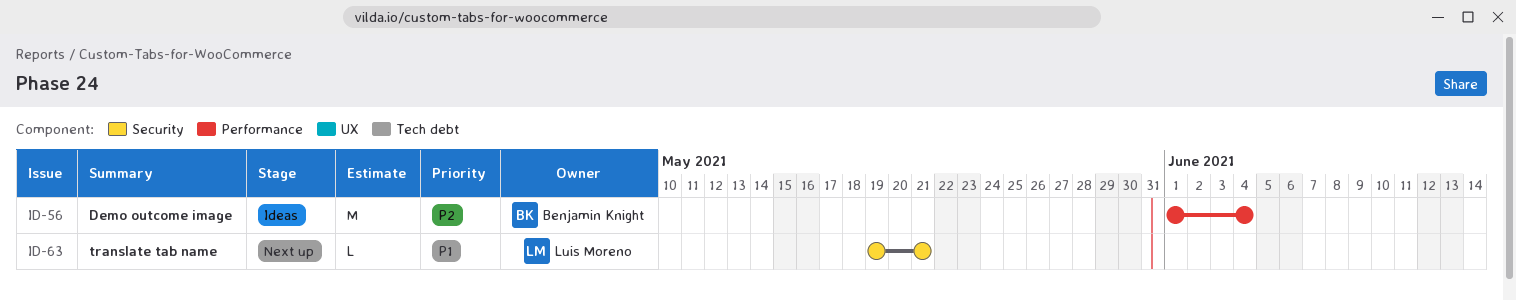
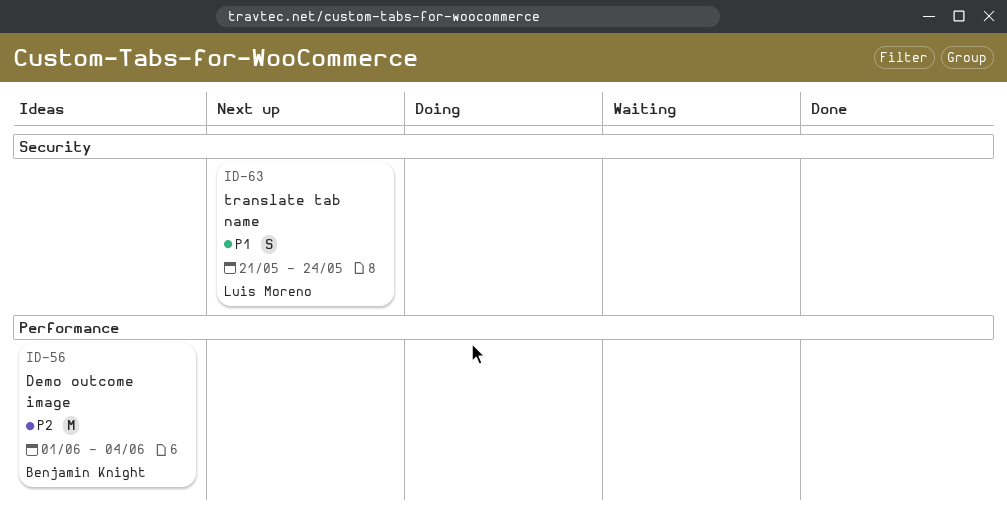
ID-63, estimate: L -> S
ID-63, start: May 19 -> May 21
ID-63, due: May 21 -> May 24

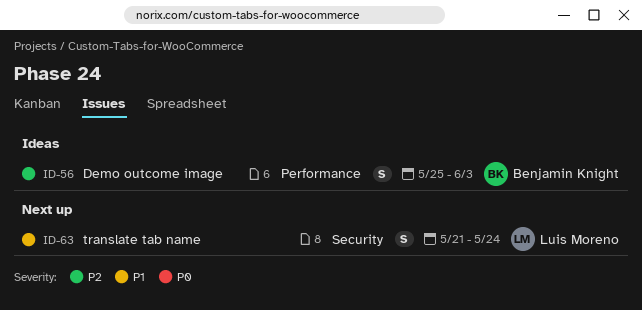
ID-56, estimate: M -> S
ID-56, start: Jun 1 -> May 25
ID-56, due: Jun 4 -> Jun 3

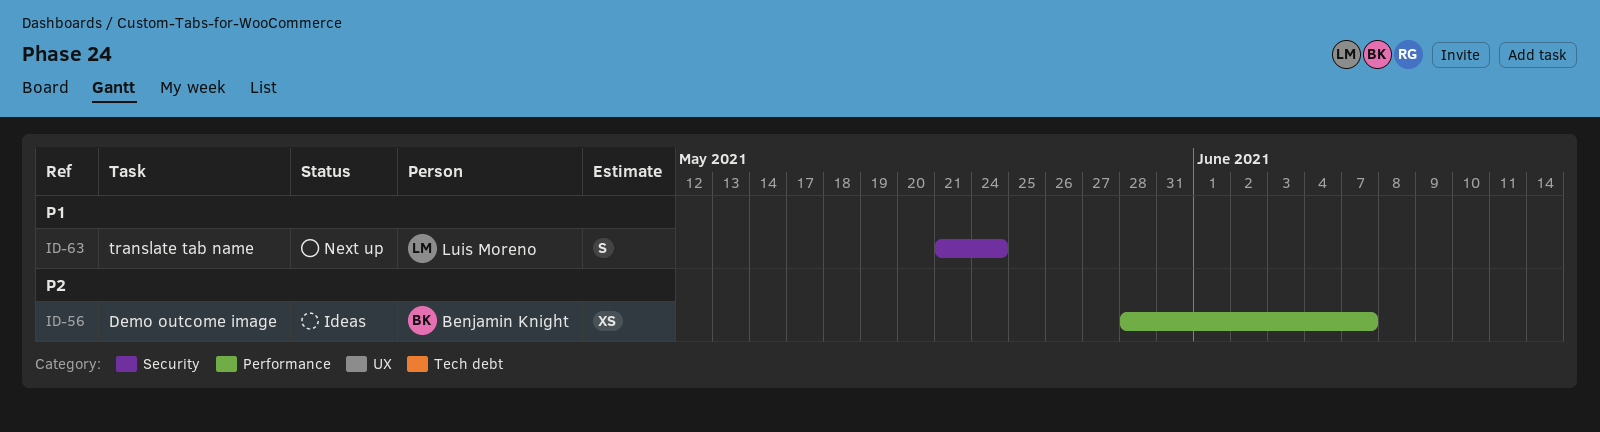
ID-56, estimate: S -> XS
ID-56, start: May 25 -> May 28
ID-56, due: Jun 3 -> Jun 7

